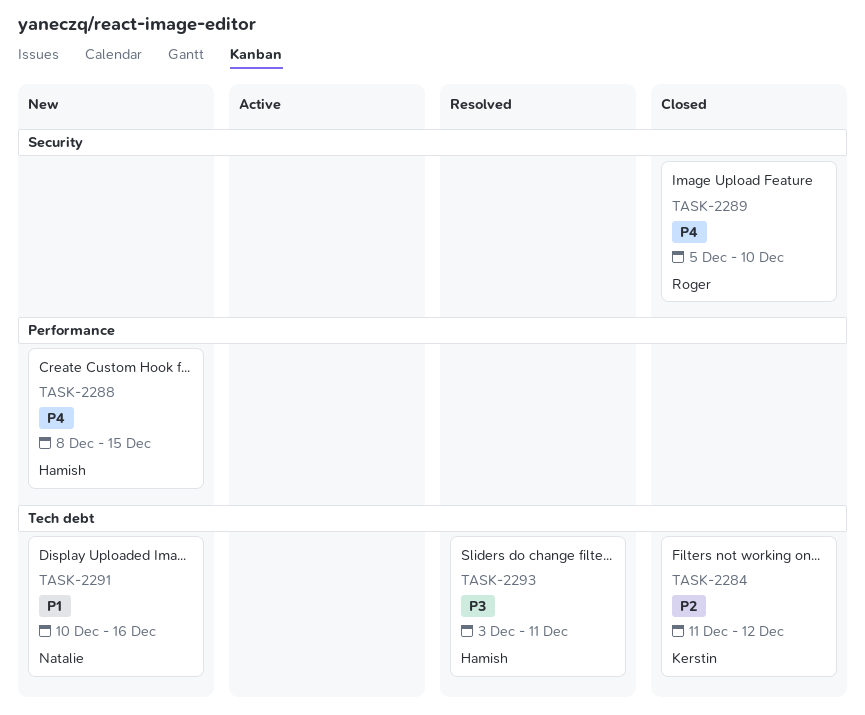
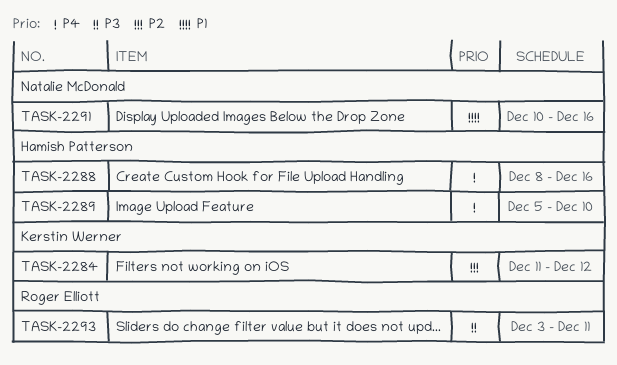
TASK-2288, due: Dec 15 -> Dec 16
TASK-2289, owner: Roger Elliott -> Hamish Patterson
TASK-2293, owner: Hamish Patterson -> Roger Elliott

